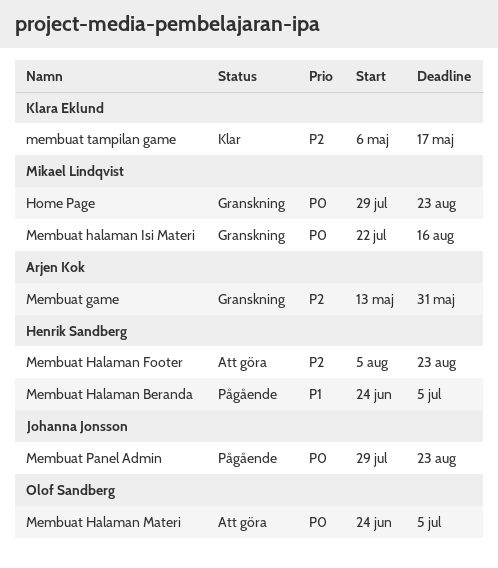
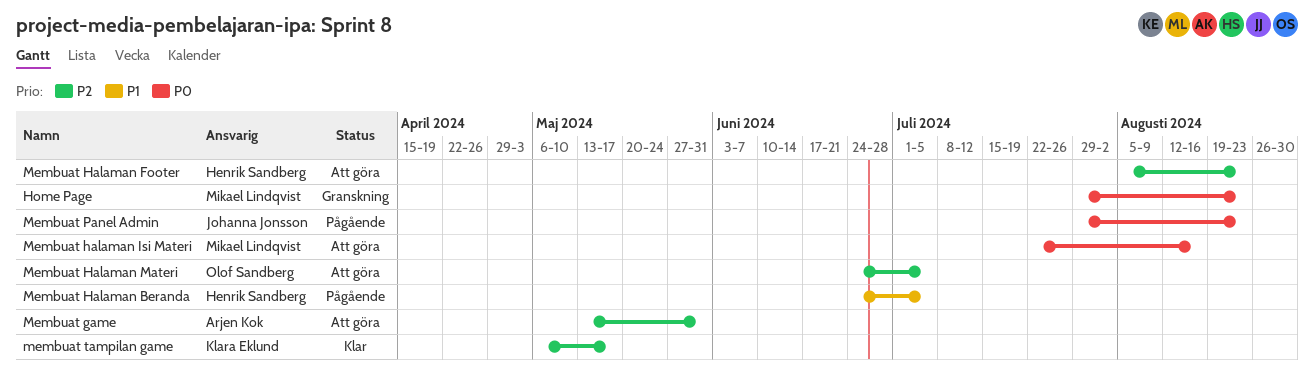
Membuat game, status: Granskning -> Att göra
Membuat halaman Isi Materi, status: Granskning -> Att göra
Membuat Halaman Materi, priority: P0 -> P2

